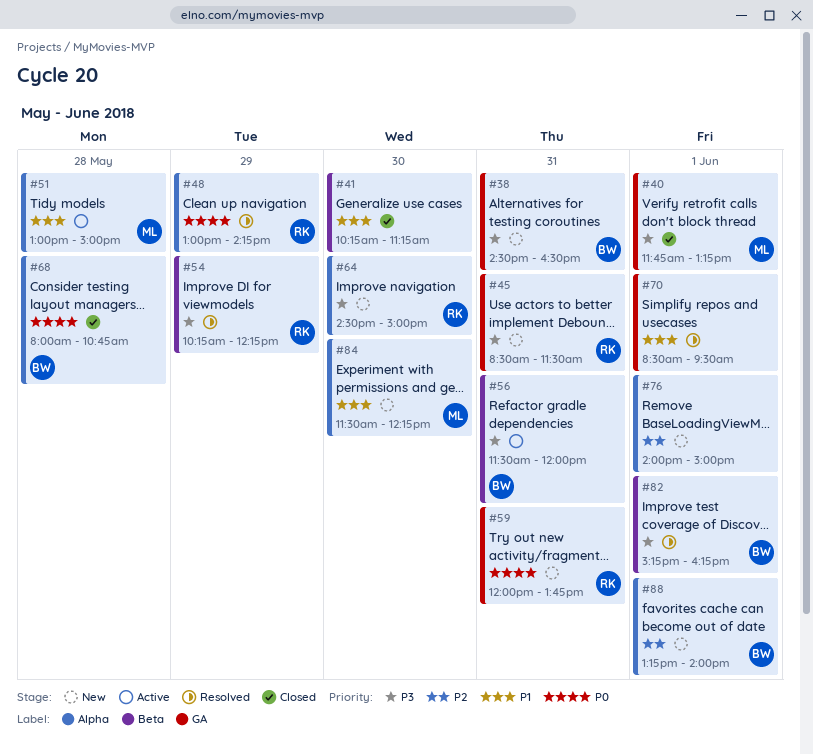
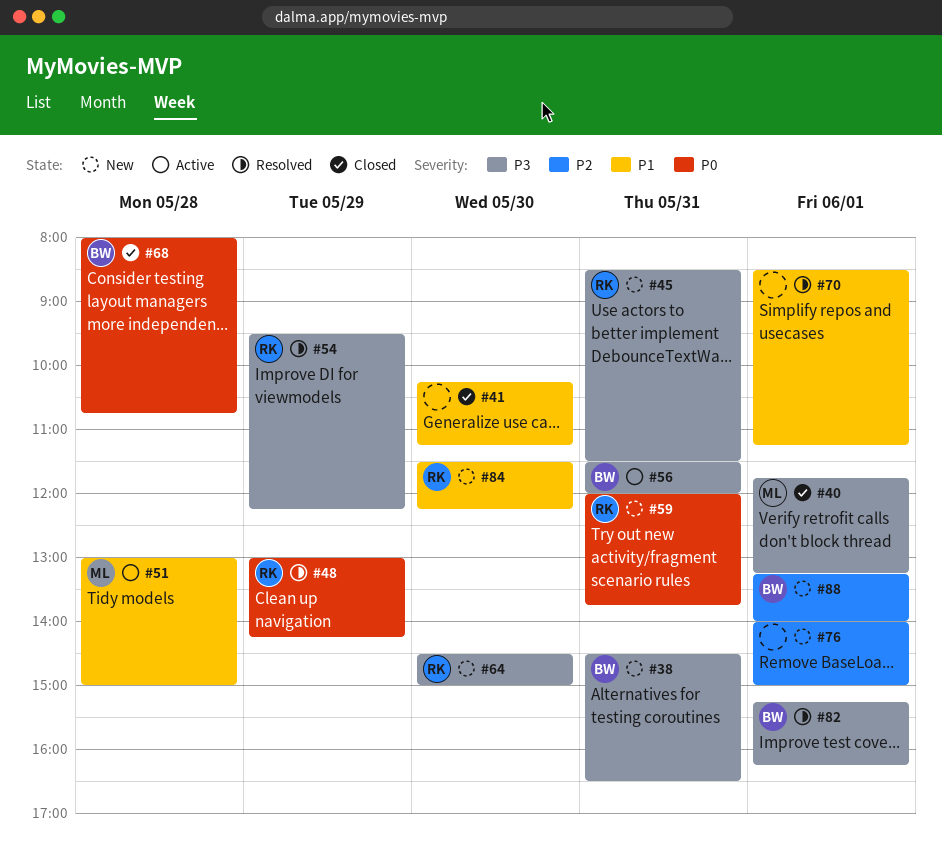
#54, begins: 10:15 -> 09:30
#70, ends: 09:30 -> 11:15
#84, owner: ML -> RK

